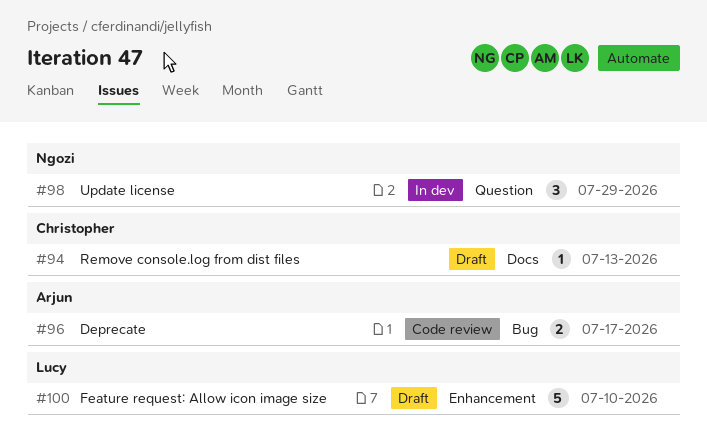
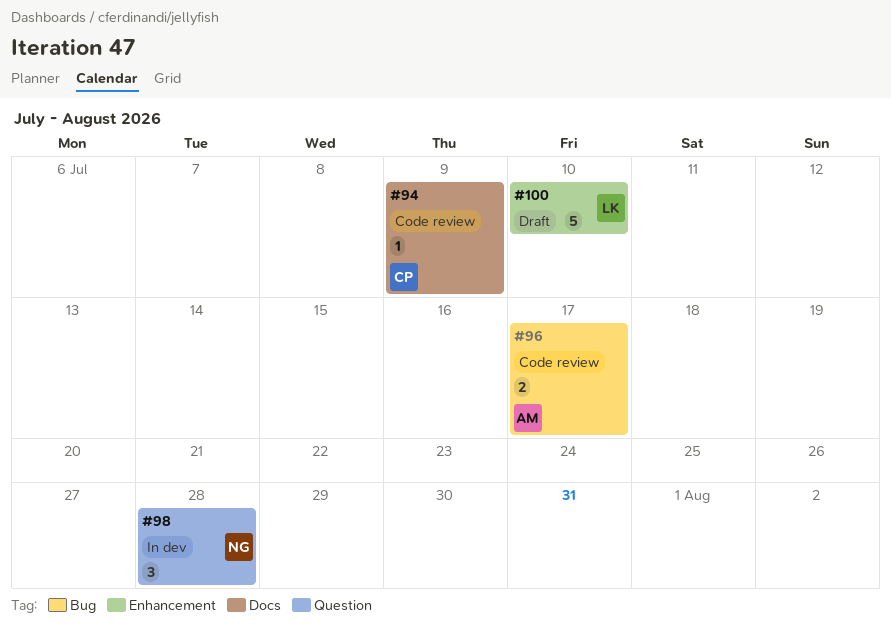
#94, status: Draft -> Code review
#94, due: Jul 13 -> Jul 9
#98, due: Jul 29 -> Jul 28

